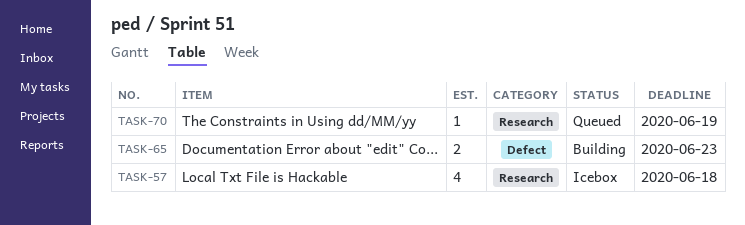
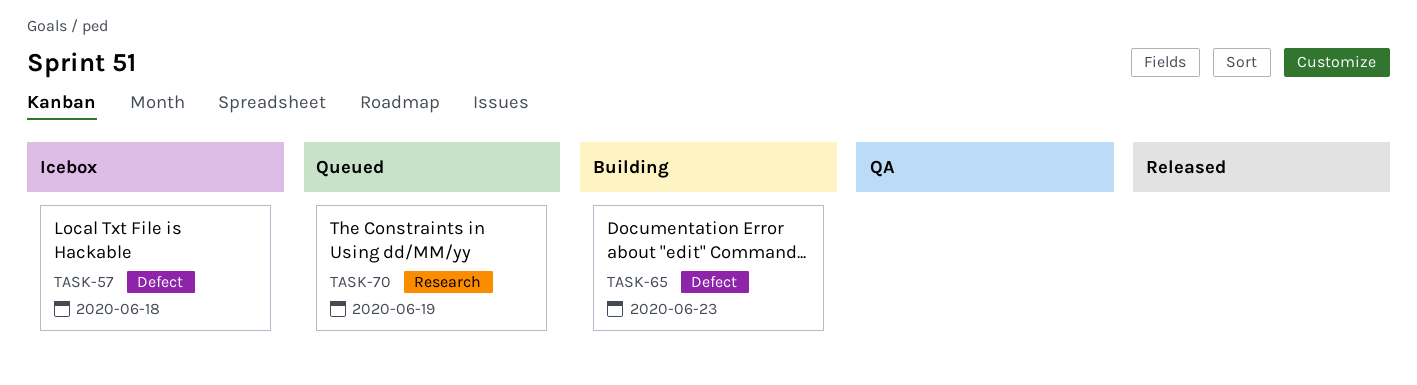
TASK-57, label: Research -> Defect

